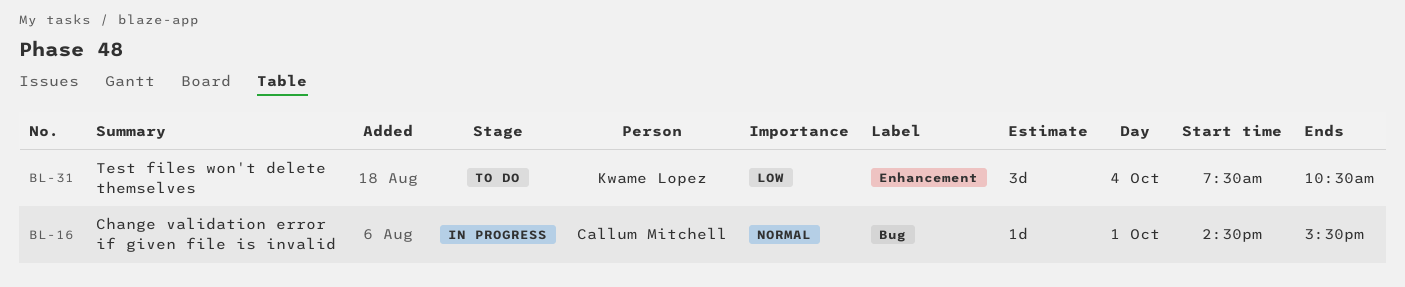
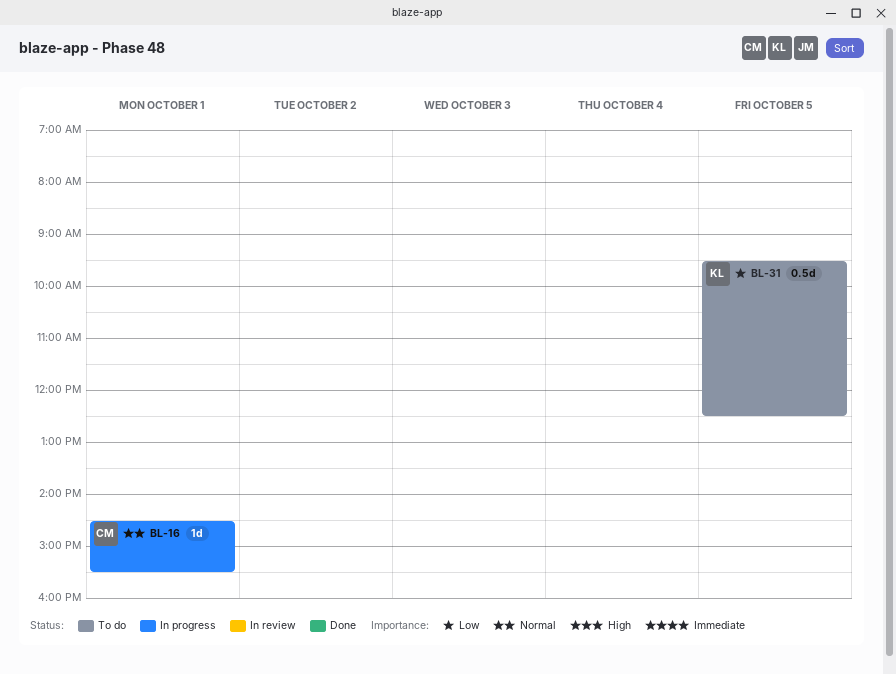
BL-31, estimate: 3d -> 0.5d
BL-31, day: Oct 4 -> Oct 5
BL-31, begins: 07:30 -> 09:30
BL-31, ends: 10:30 -> 12:30

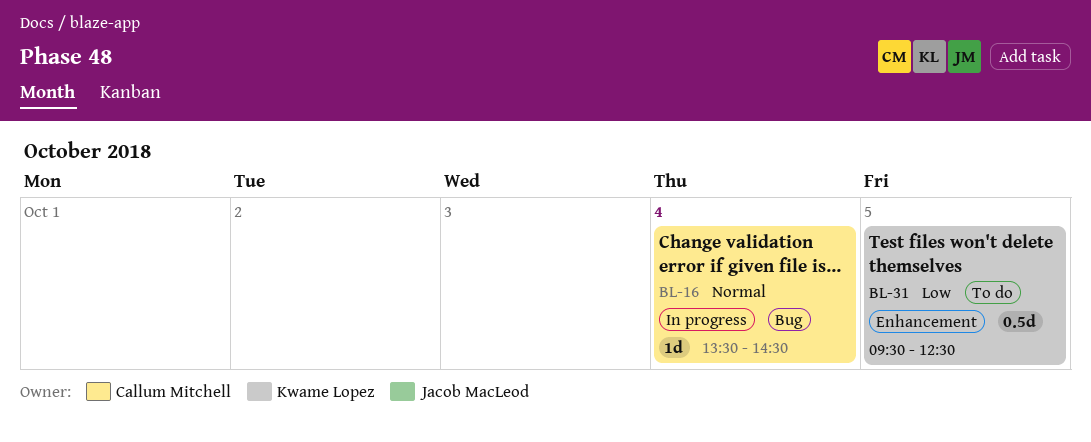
BL-16, day: Oct 1 -> Oct 4
BL-16, begins: 14:30 -> 13:30
BL-16, ends: 15:30 -> 14:30

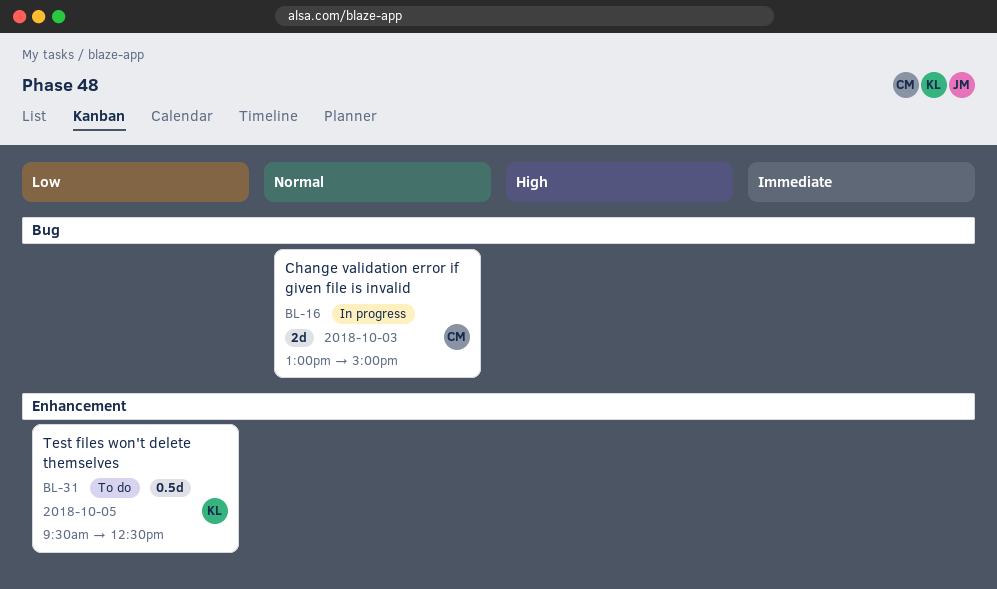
BL-16, estimate: 1d -> 2d
BL-16, day: Oct 4 -> Oct 3
BL-16, begins: 13:30 -> 13:00
BL-16, ends: 14:30 -> 15:00

